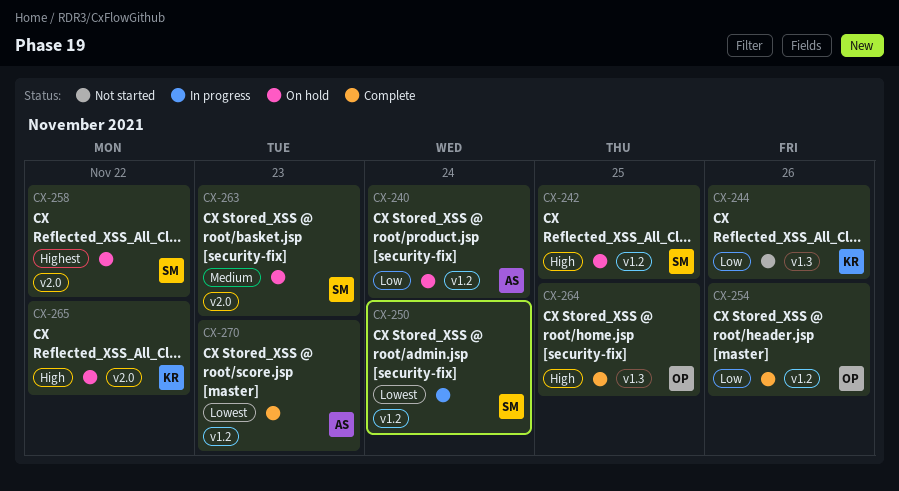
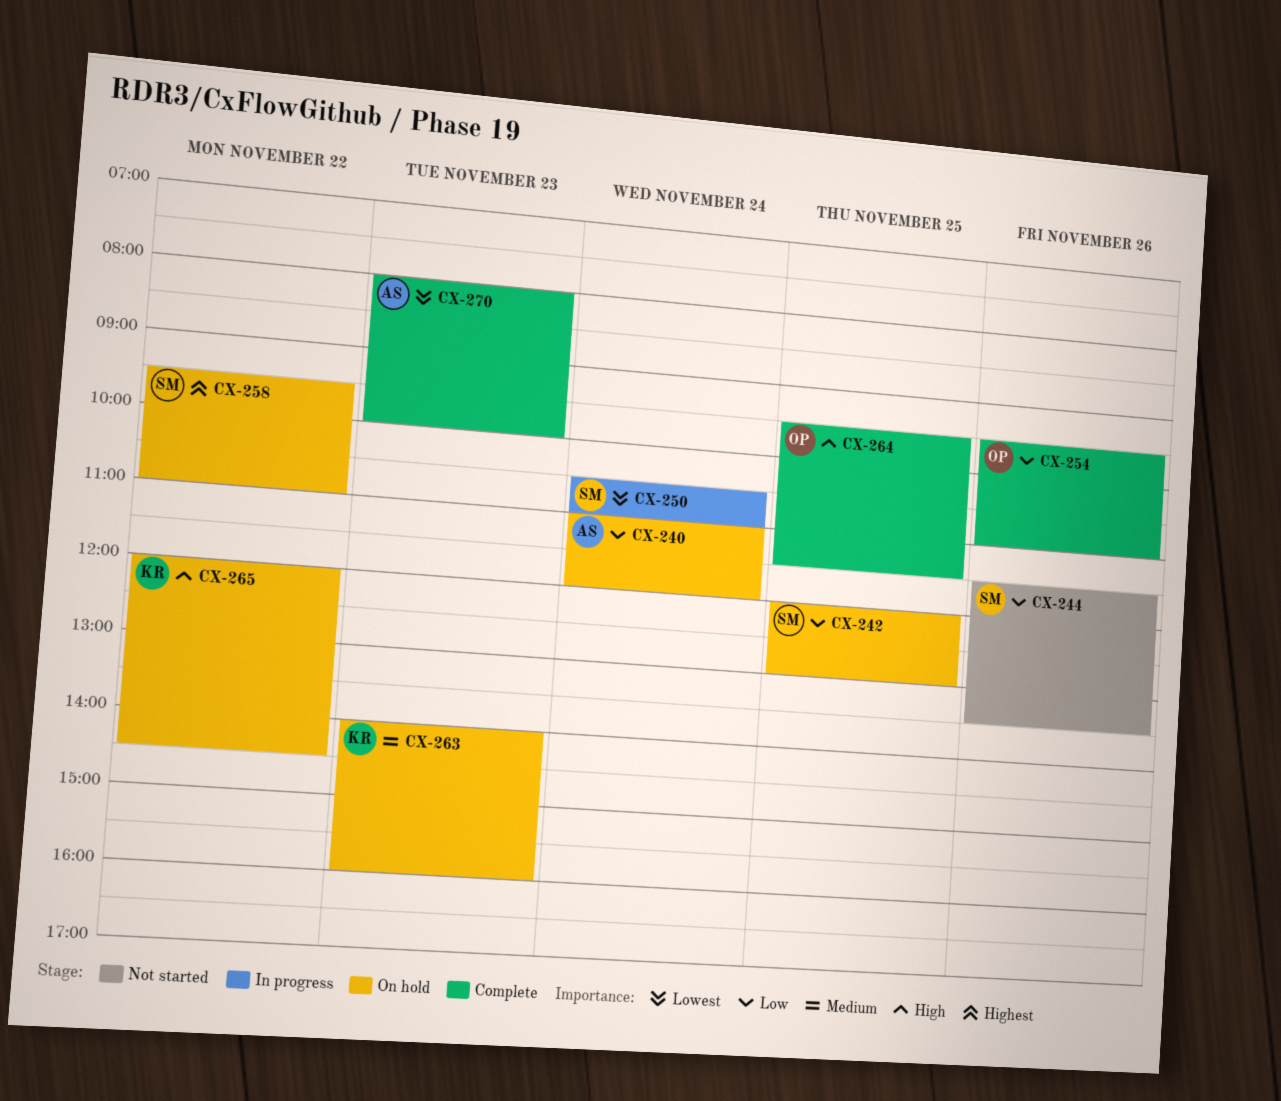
CX-242, priority: High -> Low
CX-244, owner: KR -> SM
CX-263, owner: SM -> KR

